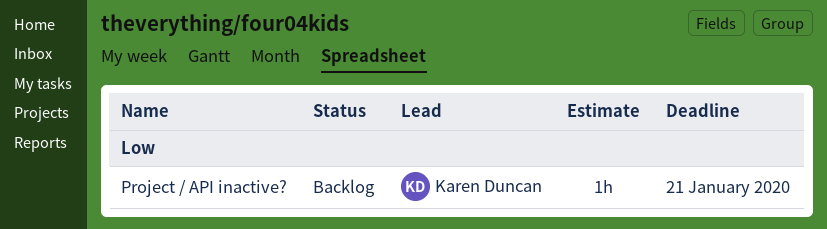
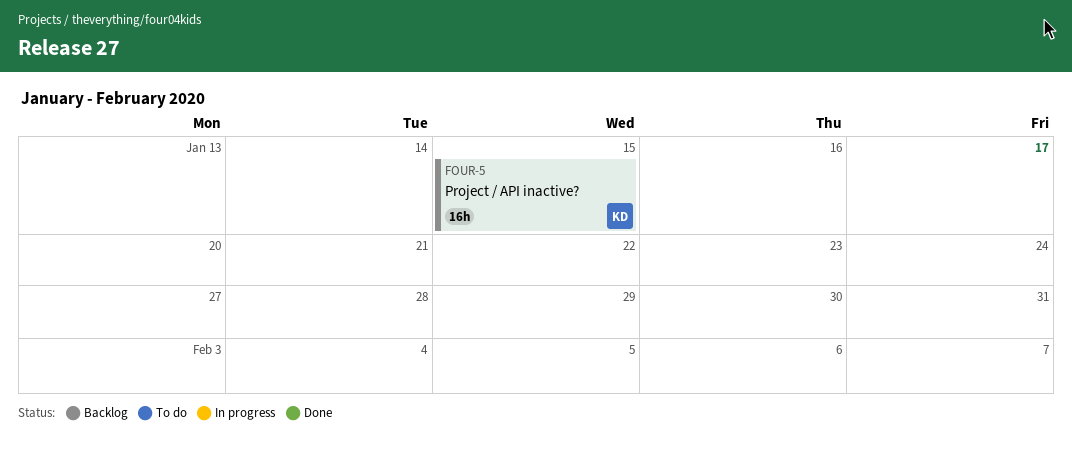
Project / API inactive?, estimate: 1h -> 16h
Project / API inactive?, due: Jan 21 -> Jan 15

